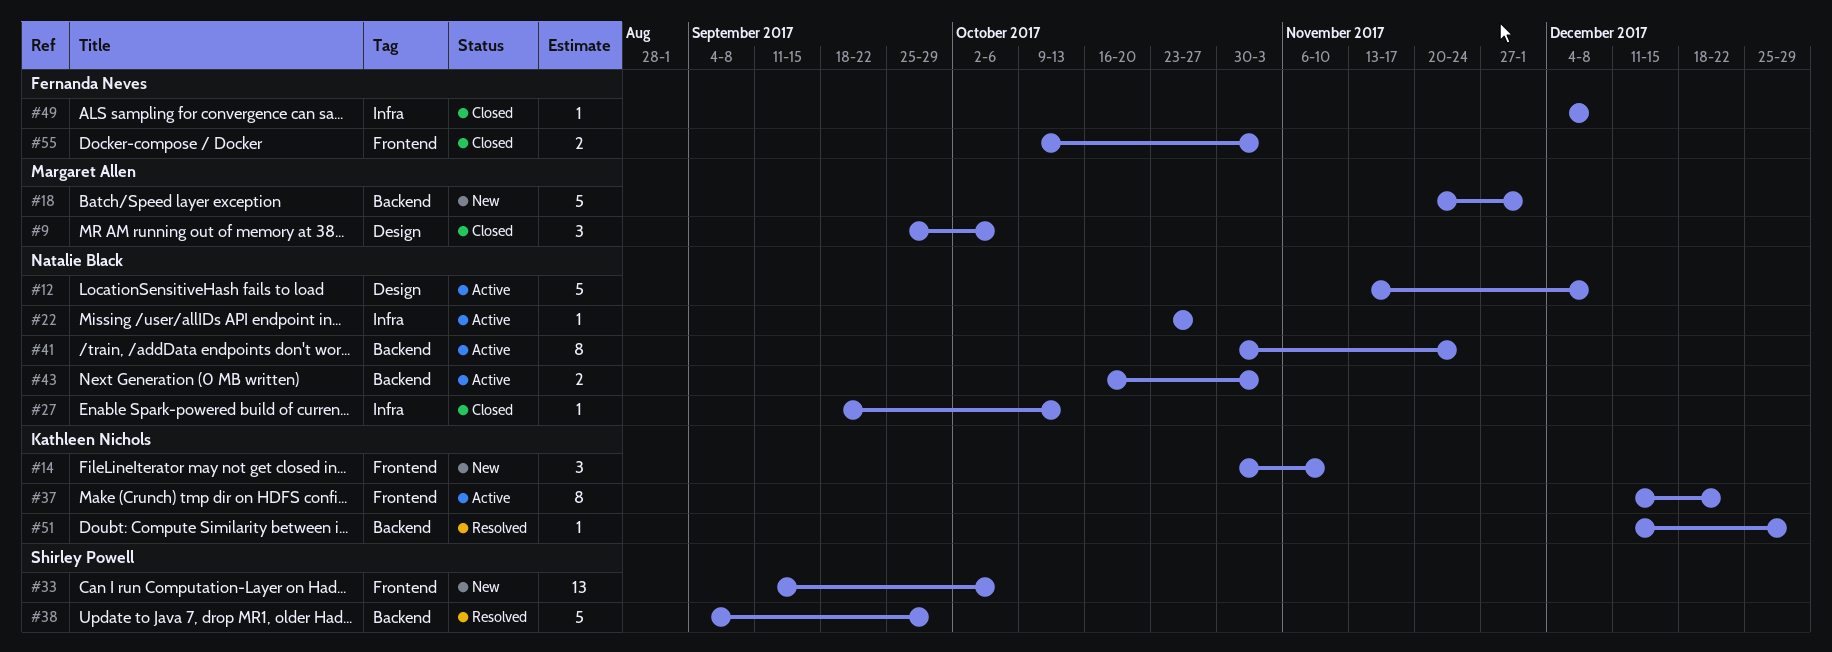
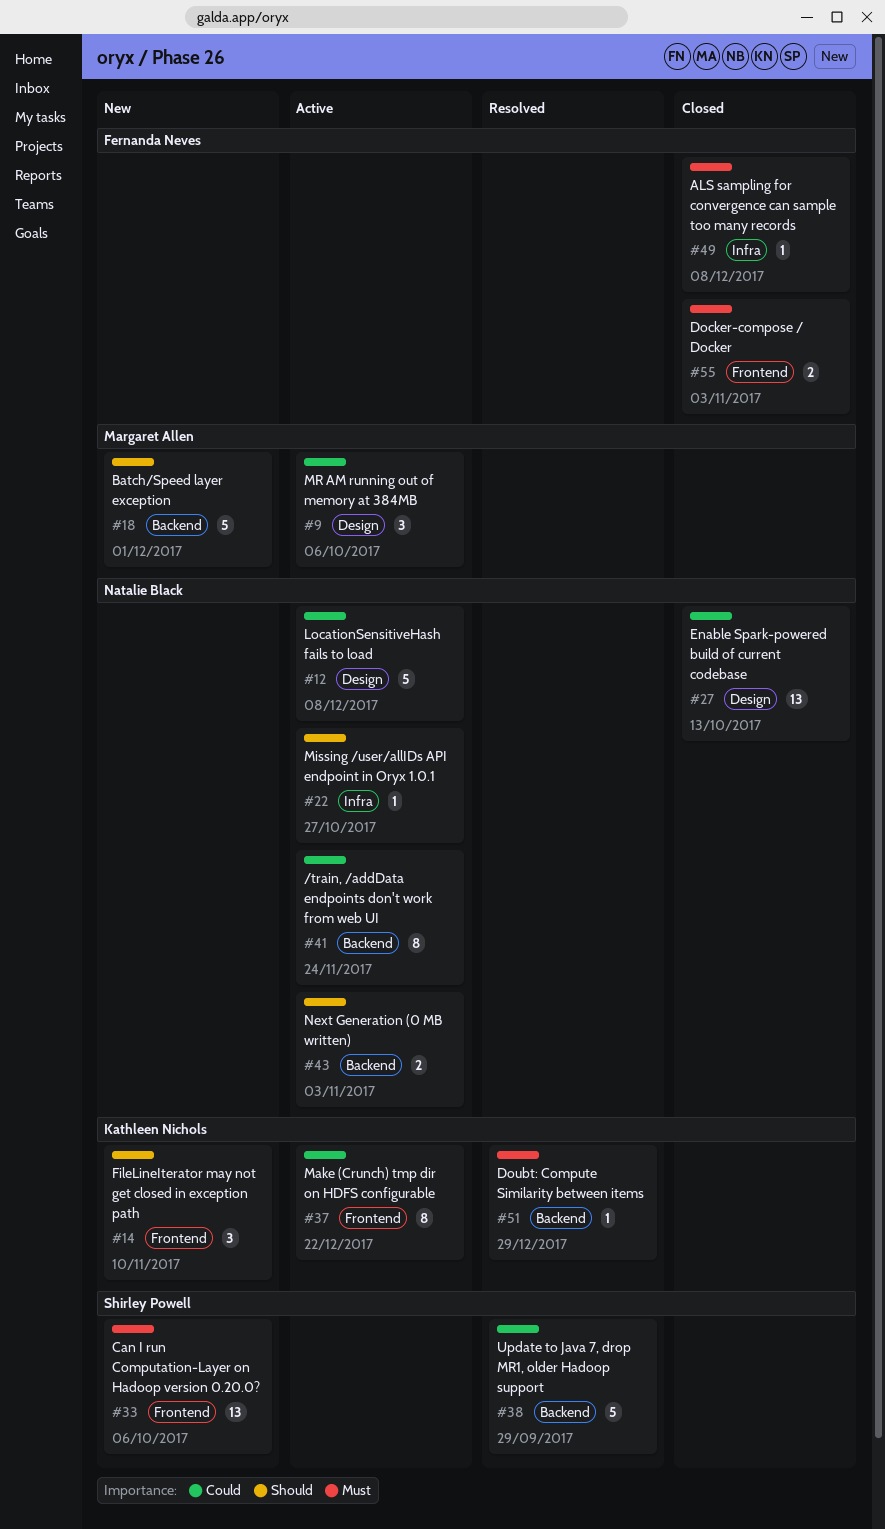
#9, status: Closed -> Active
#27, label: Infra -> Design
#27, estimate: 1 -> 13

